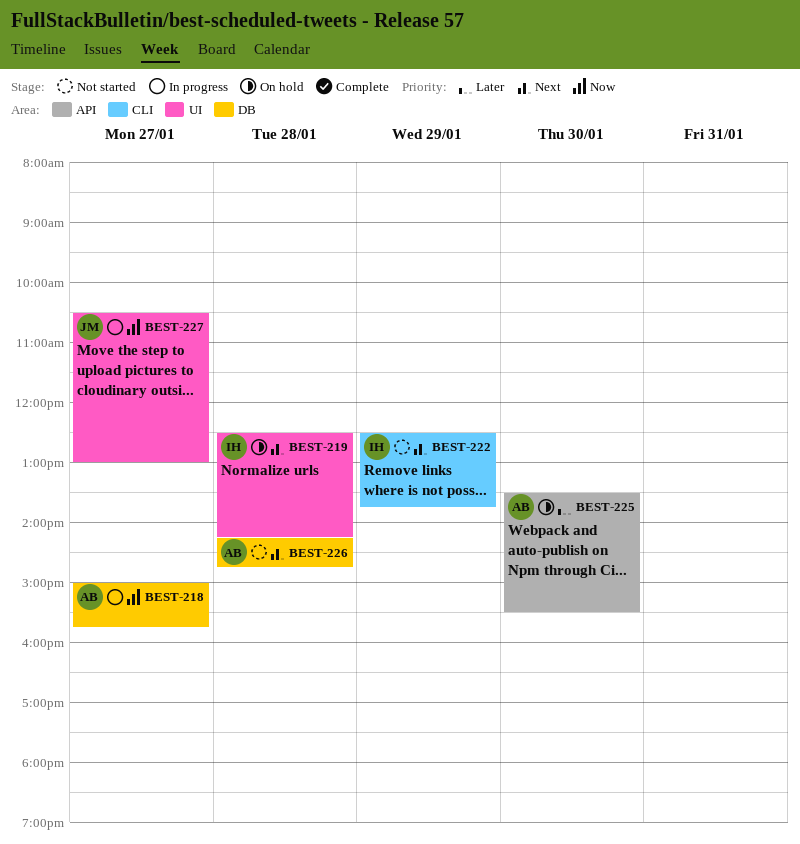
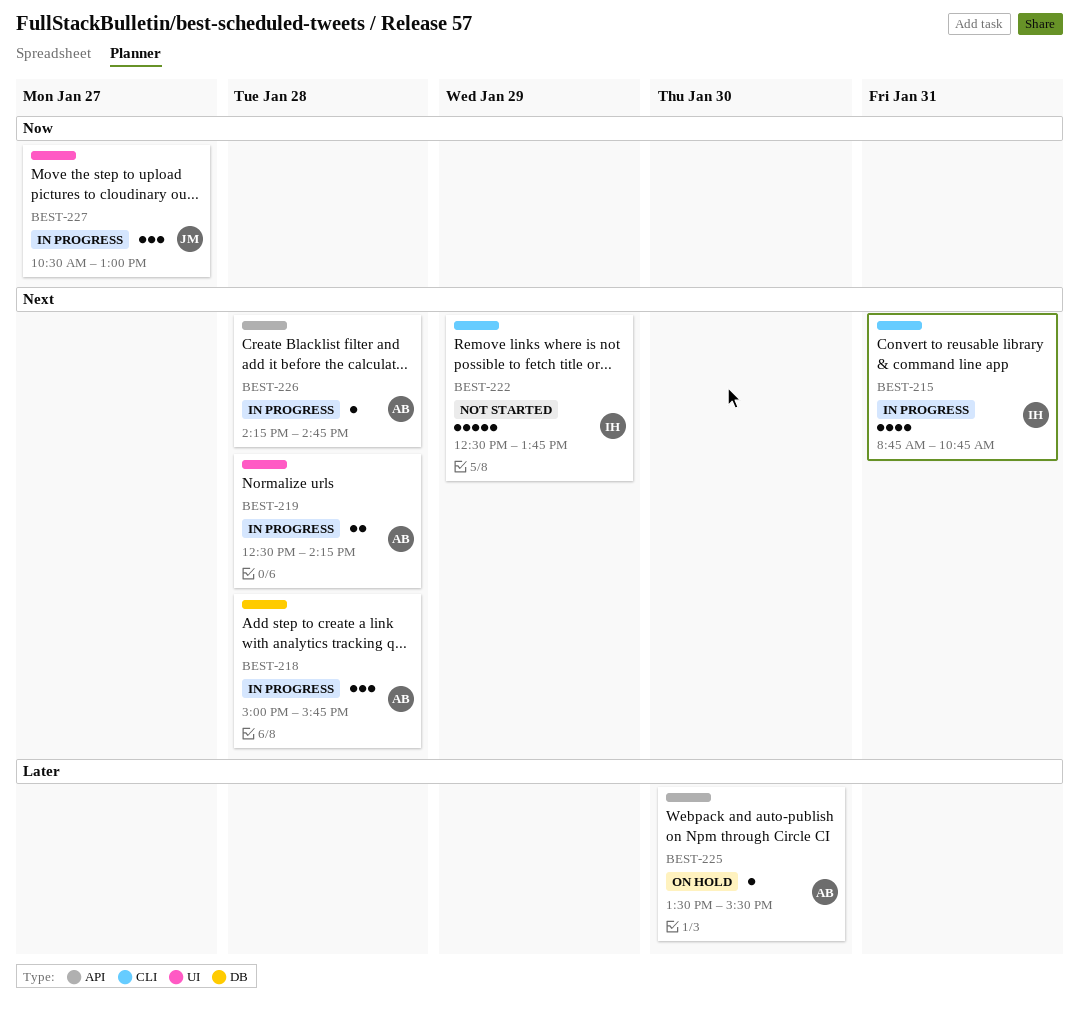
BEST-215: none -> present
BEST-218, priority: Now -> Next
BEST-218, day: Jan 27 -> Jan 28
BEST-219, status: On hold -> In progress
BEST-219, owner: IH -> AB
BEST-226, status: Not started -> In progress
BEST-226, label: DB -> API

